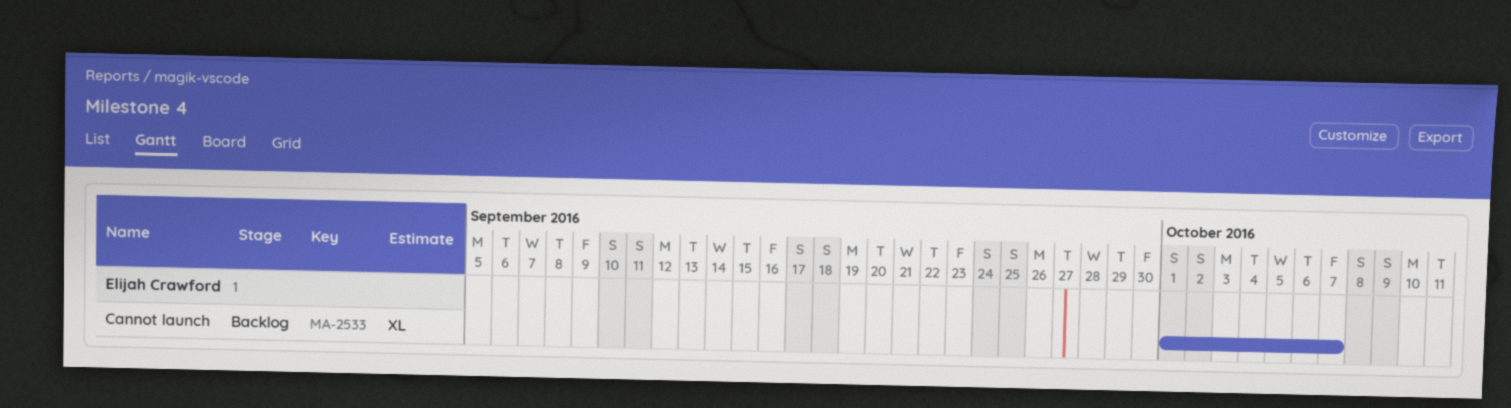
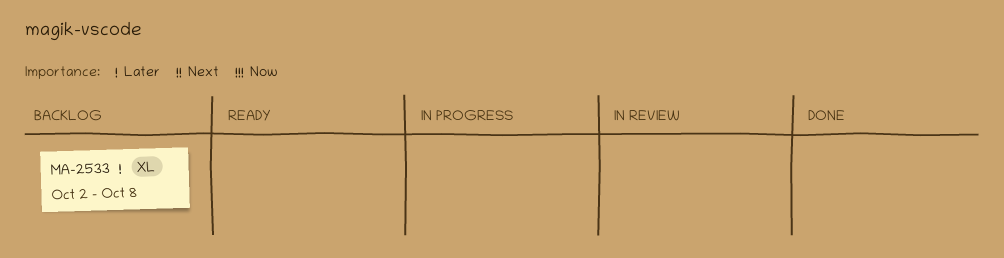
MA-2533, start: Oct 1 -> Oct 2
MA-2533, due: Oct 7 -> Oct 8

